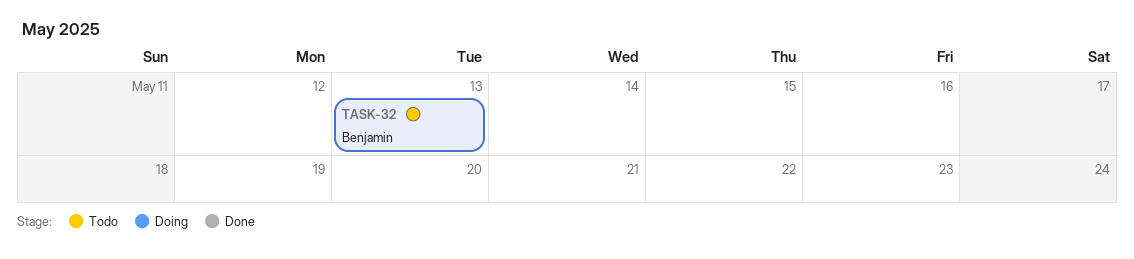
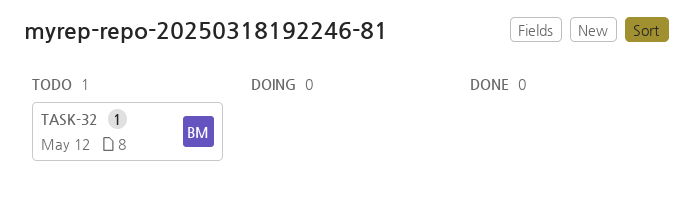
TASK-32, due: May 13 -> May 12

